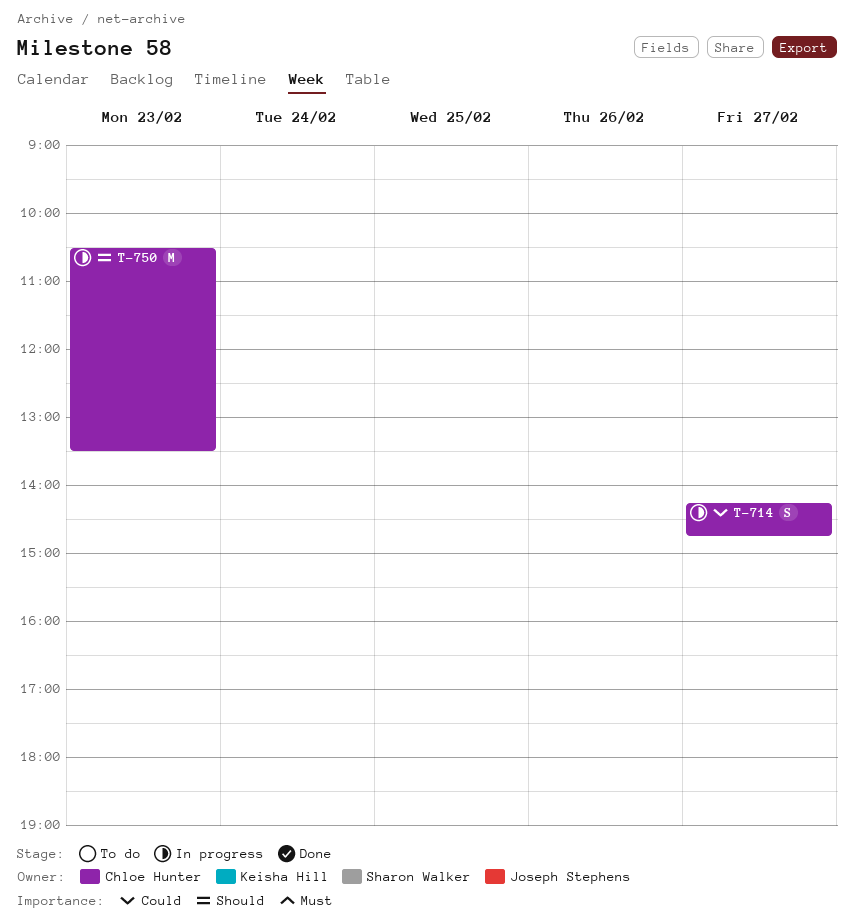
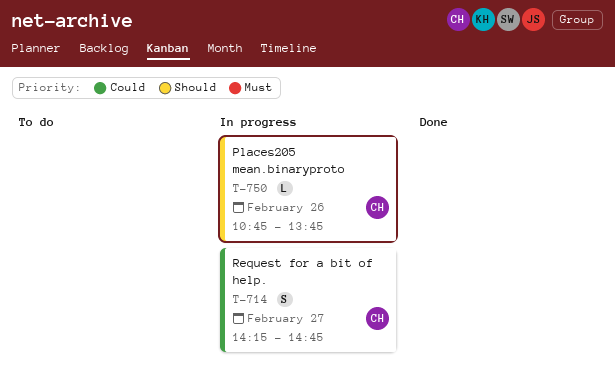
T-750, estimate: M -> L
T-750, day: Feb 23 -> Feb 26
T-750, begins: 10:30 -> 10:45
T-750, ends: 13:30 -> 13:45

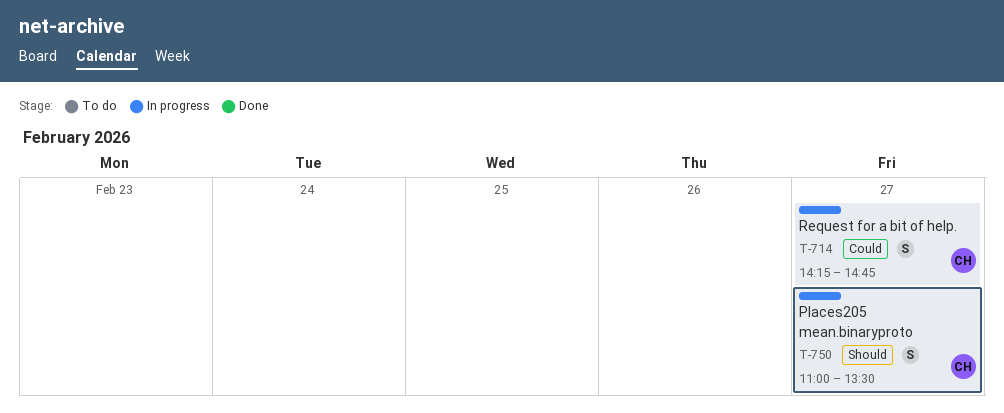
T-750, estimate: L -> S
T-750, day: Feb 26 -> Feb 27
T-750, begins: 10:45 -> 11:00
T-750, ends: 13:45 -> 13:30

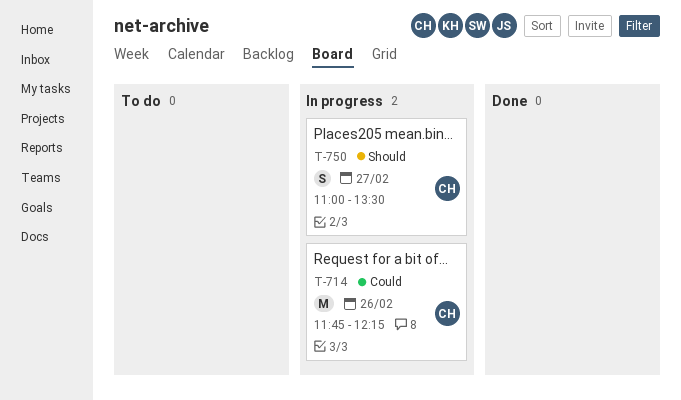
T-714, estimate: S -> M
T-714, day: Feb 27 -> Feb 26
T-714, begins: 14:15 -> 11:45
T-714, ends: 14:45 -> 12:15

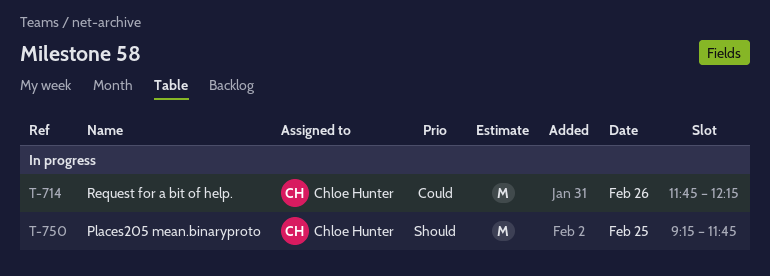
T-750, estimate: S -> M
T-750, day: Feb 27 -> Feb 25
T-750, begins: 11:00 -> 09:15
T-750, ends: 13:30 -> 11:45

